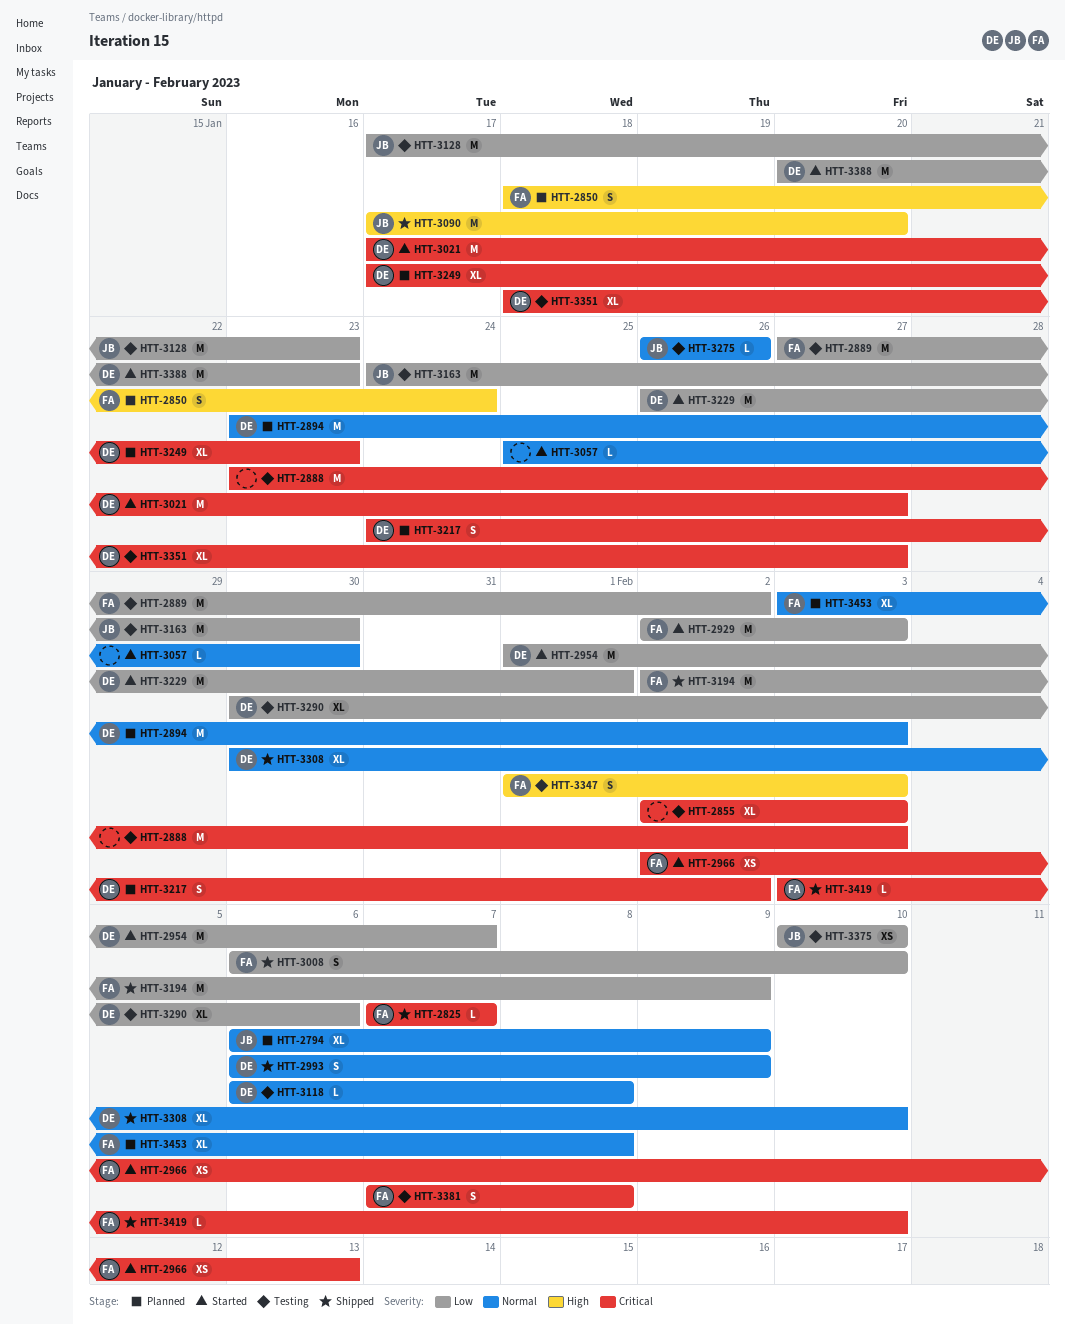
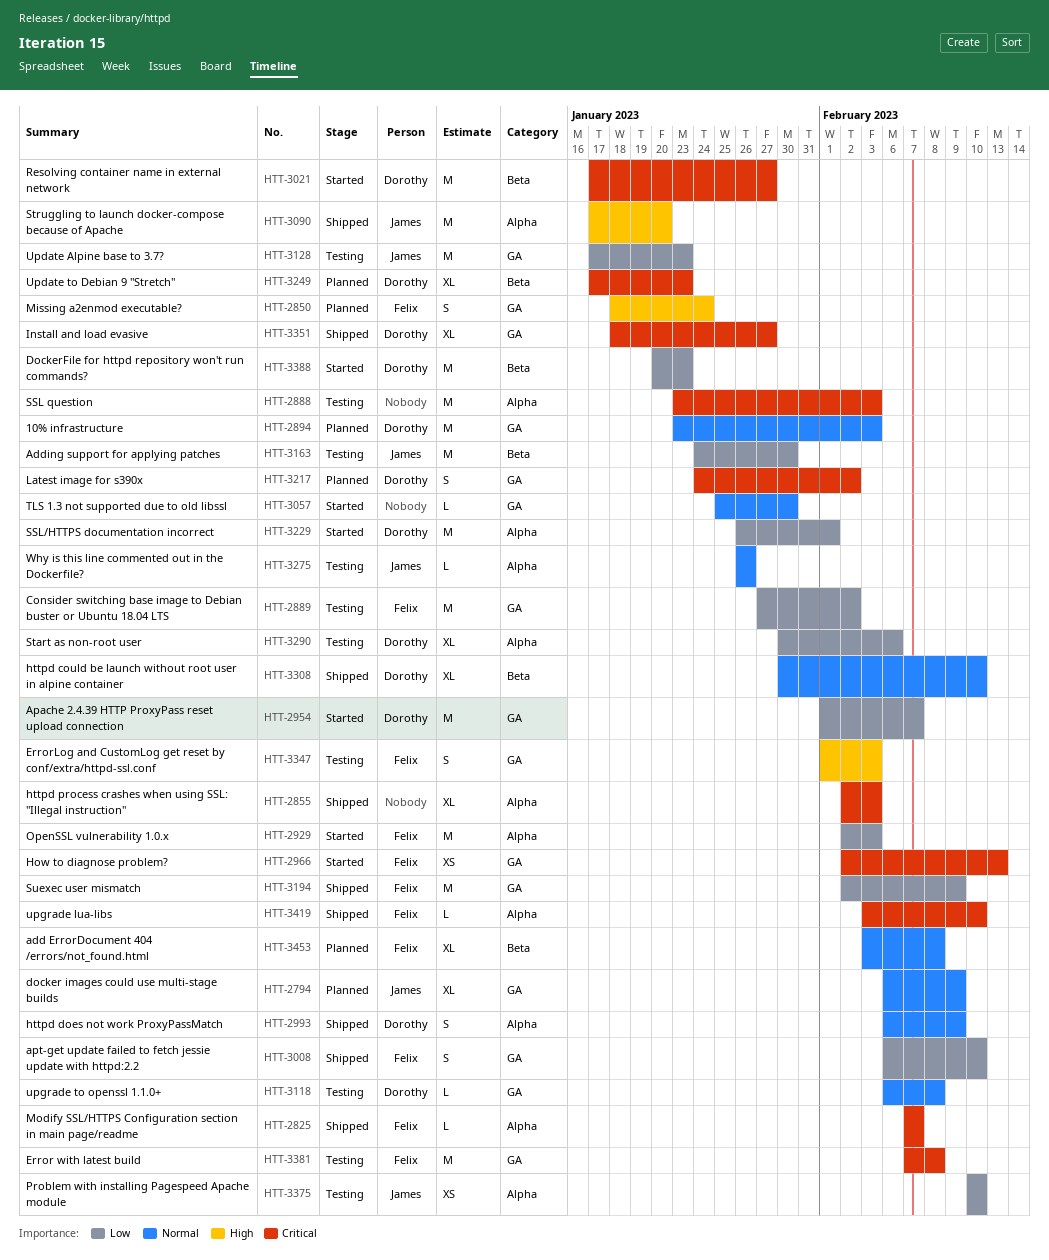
HTT-2855, status: Testing -> Shipped
HTT-3351, status: Testing -> Shipped
HTT-3381, estimate: S -> M

